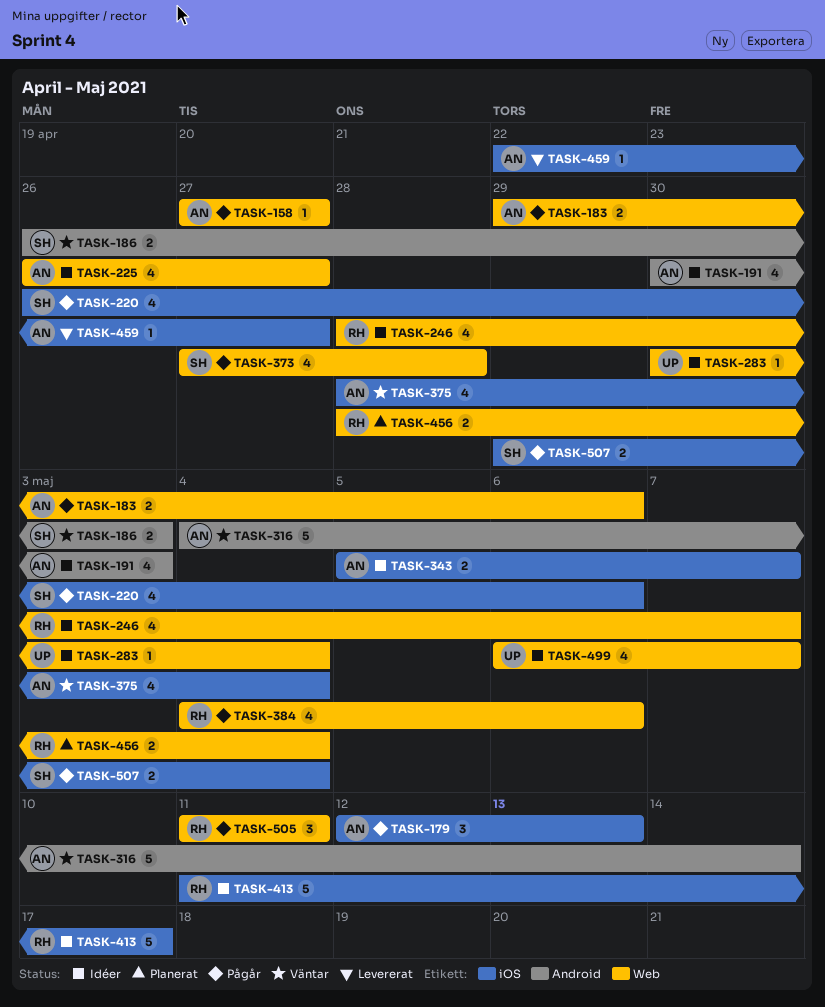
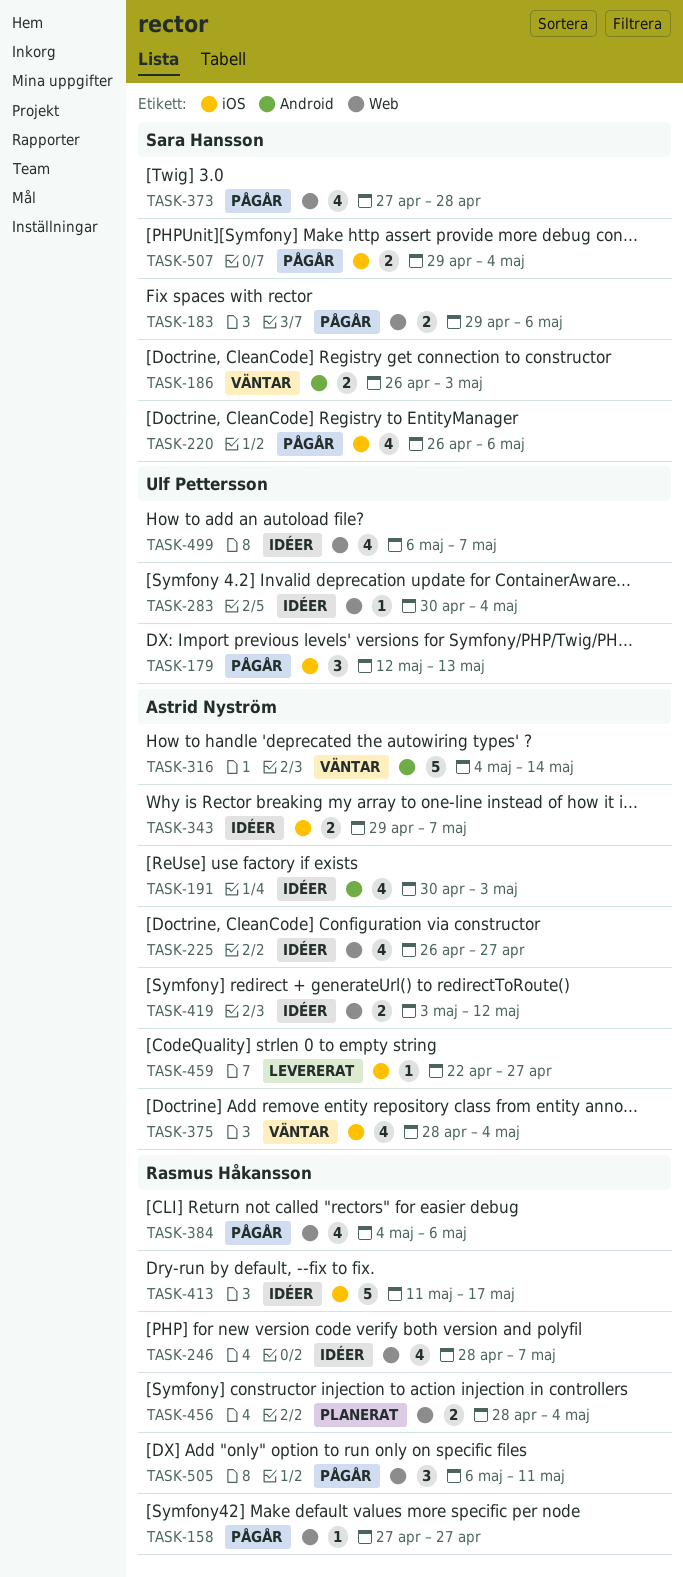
TASK-158, owner: Astrid Nyström -> Rasmus Håkansson
TASK-179, owner: Astrid Nyström -> Ulf Pettersson
TASK-183, owner: Astrid Nyström -> Sara Hansson
TASK-343, start: May 5 -> Apr 29
TASK-419: none -> present
TASK-505, start: May 11 -> May 6

